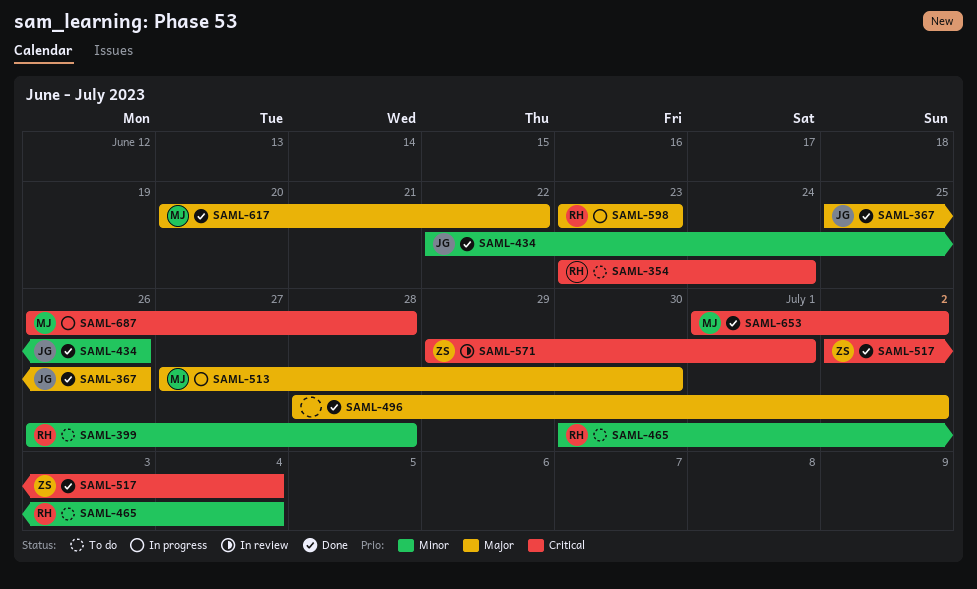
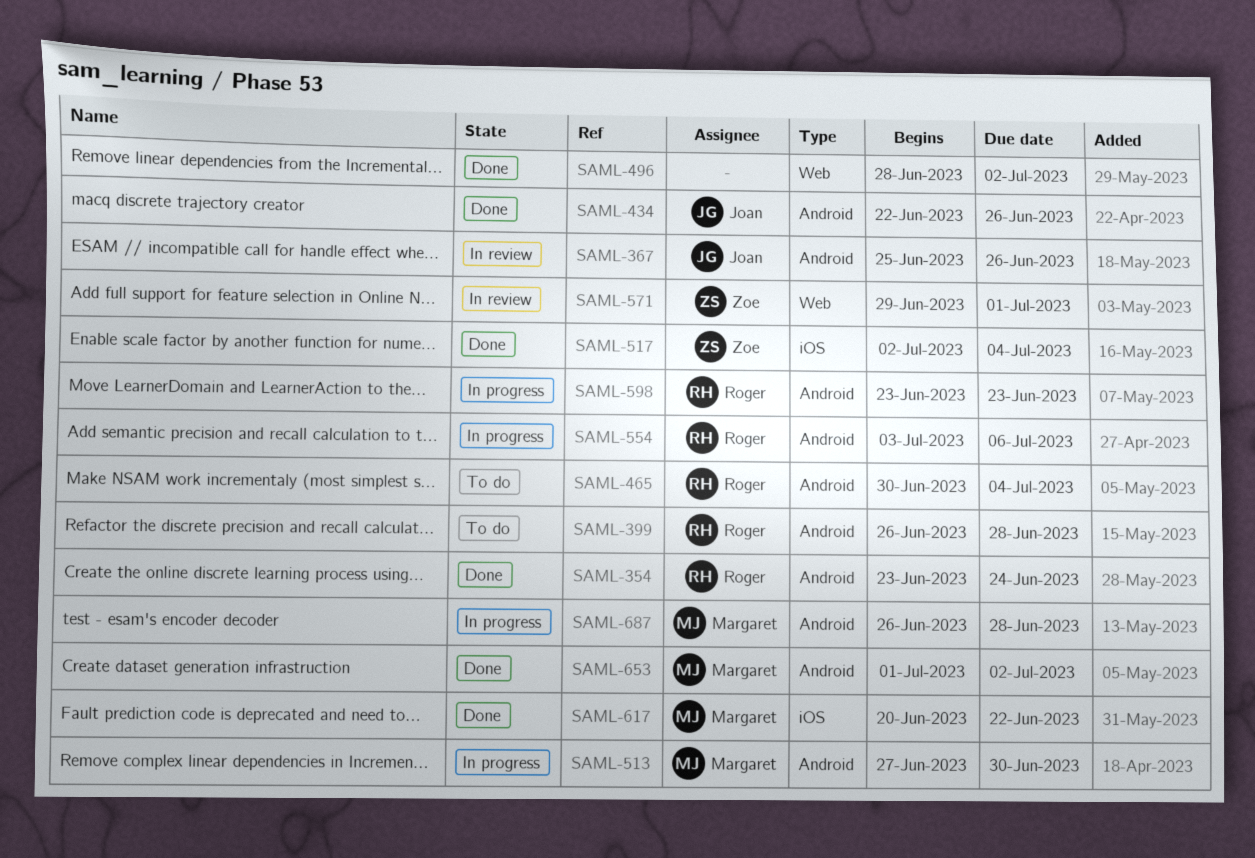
SAML-354, status: To do -> Done
SAML-367, status: Done -> In review
SAML-554: none -> present

